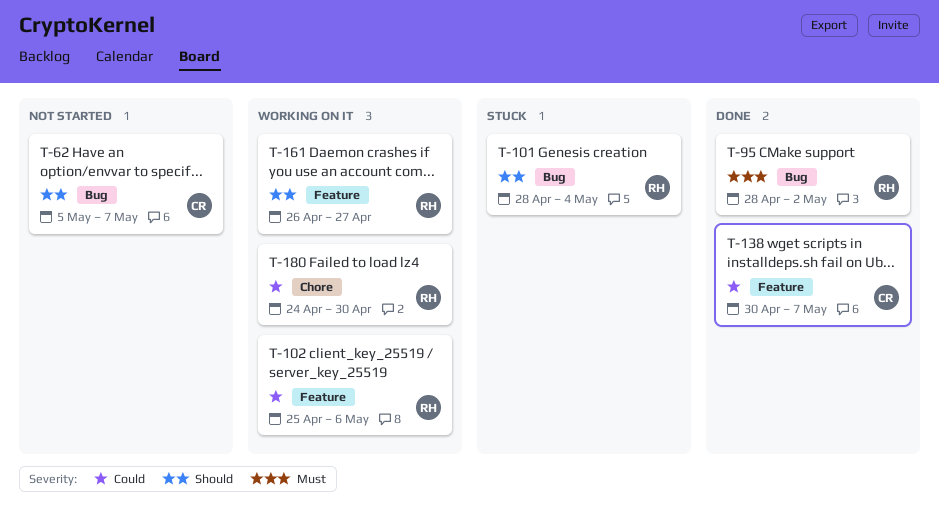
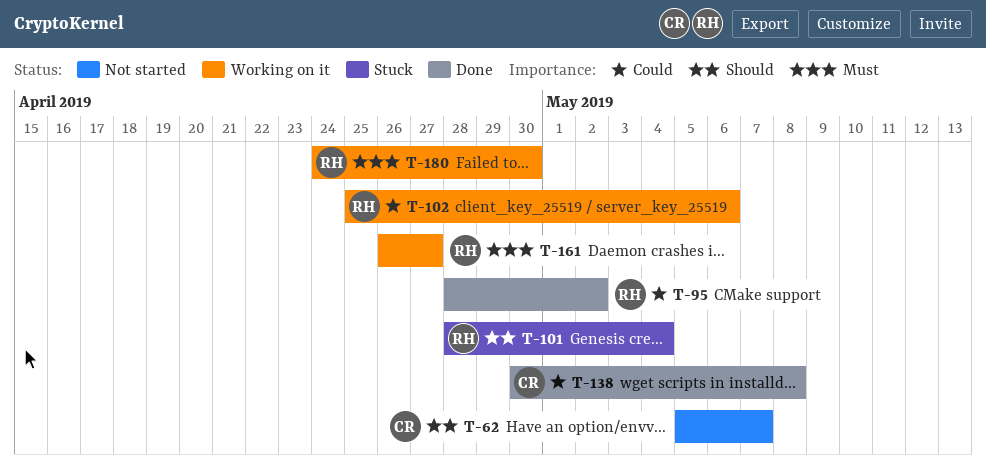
T-95, priority: Must -> Could
T-138, due: May 7 -> May 8
T-161, priority: Should -> Must
T-180, priority: Could -> Must

